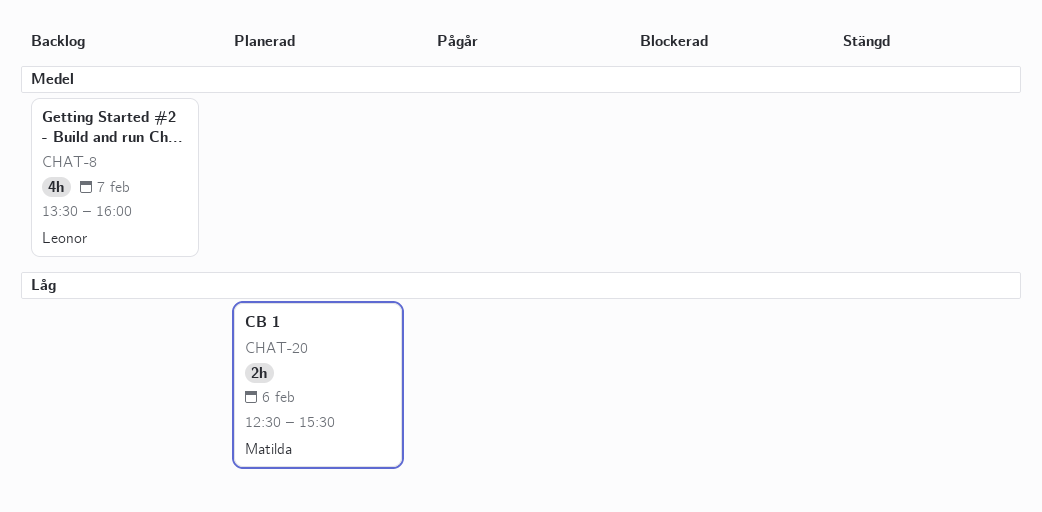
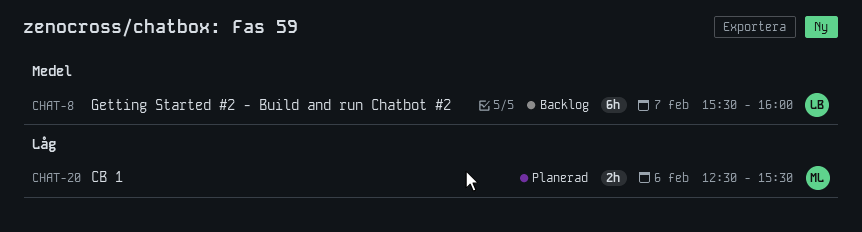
CHAT-8, estimate: 4h -> 6h
CHAT-8, begins: 13:30 -> 15:30

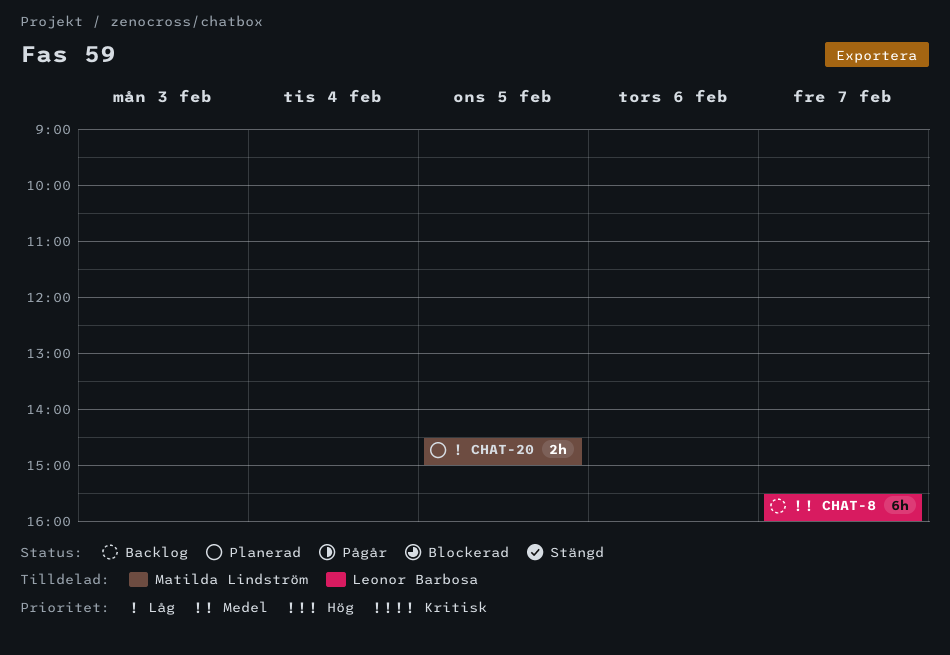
CHAT-20, day: Feb 6 -> Feb 5
CHAT-20, begins: 12:30 -> 14:30
CHAT-20, ends: 15:30 -> 15:00

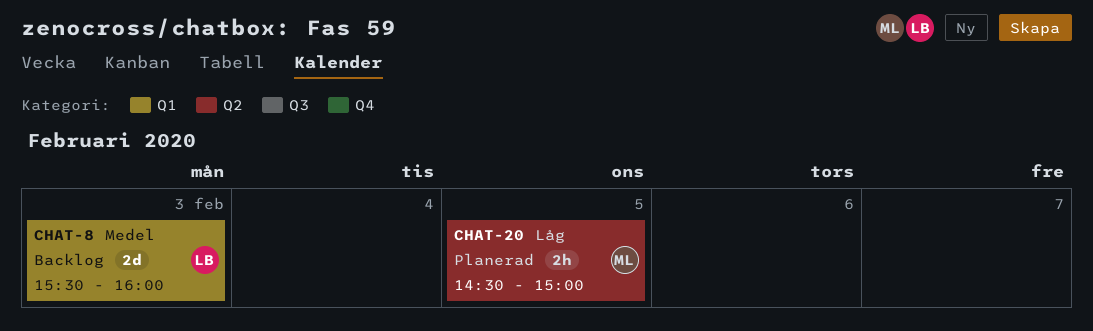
CHAT-8, estimate: 6h -> 2d
CHAT-8, day: Feb 7 -> Feb 3

